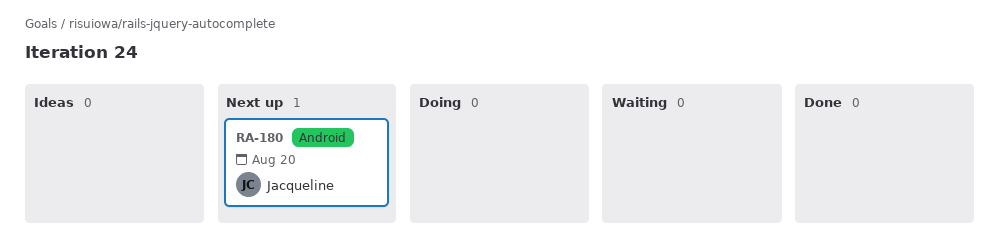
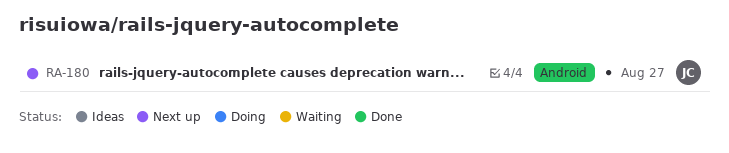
RA-180, due: Aug 20 -> Aug 27

